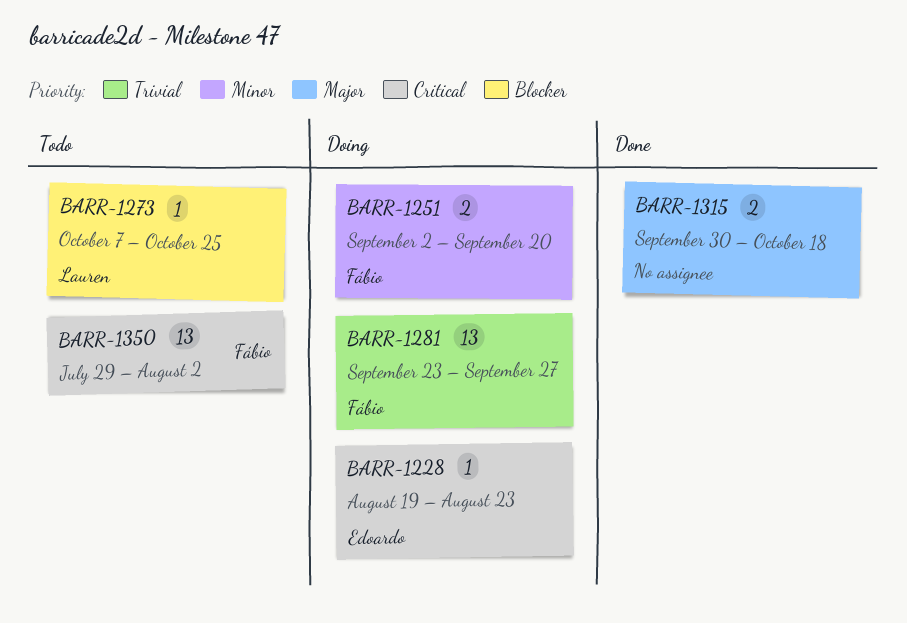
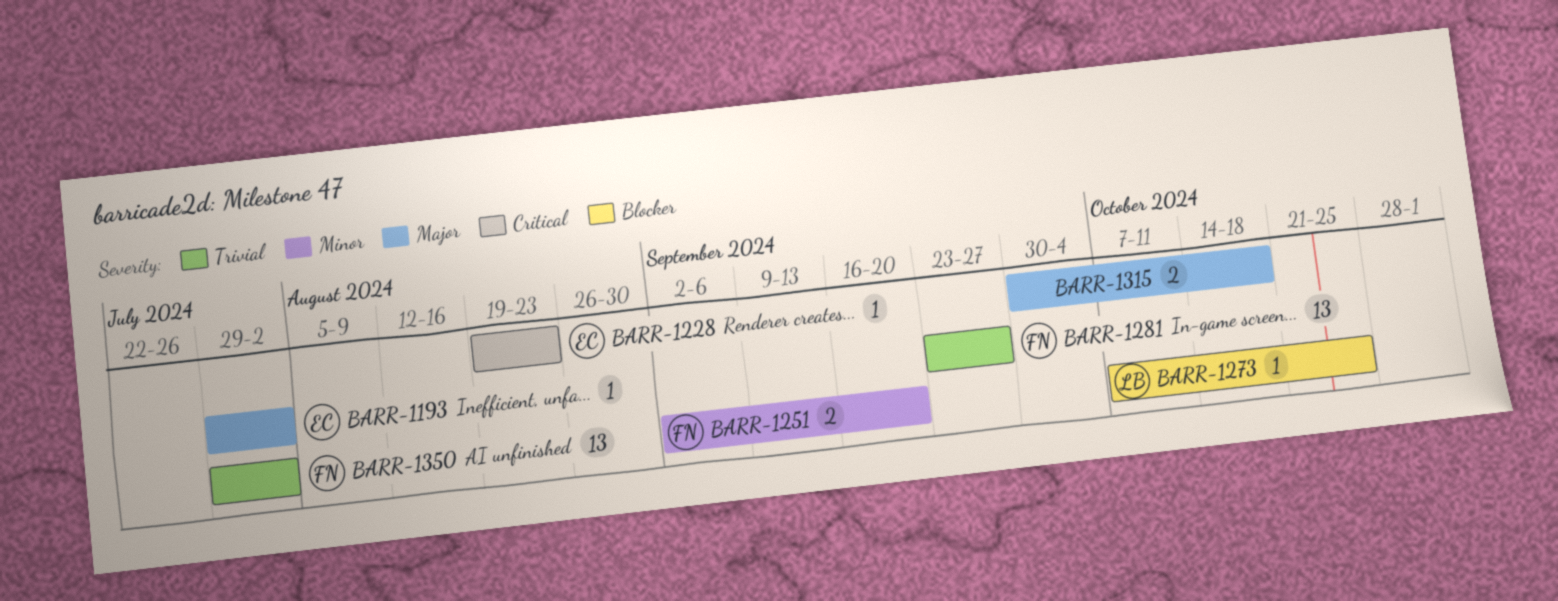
BARR-1193: none -> present
BARR-1350, priority: Critical -> Trivial

